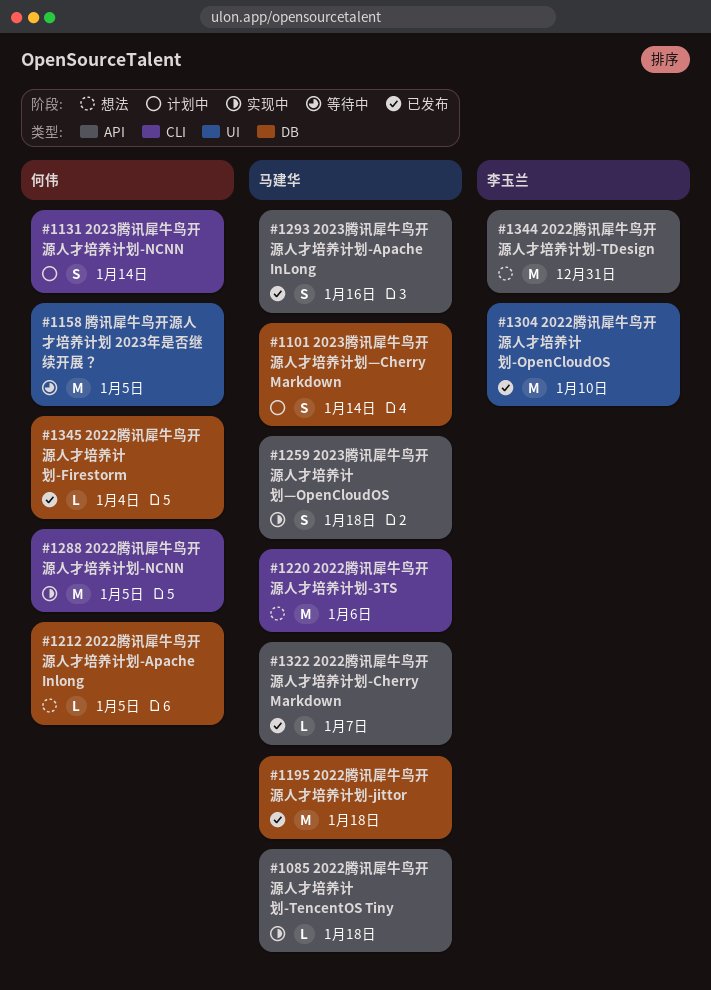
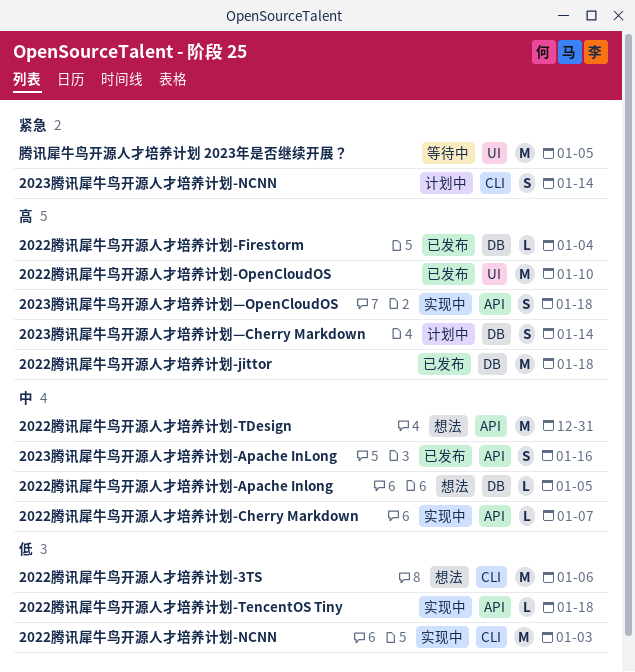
2022腾讯犀牛鸟开源人才培养计划-Cherry Markdown, status: 已发布 -> 实现中
2022腾讯犀牛鸟开源人才培养计划-NCNN, due: Jan 5 -> Jan 3

